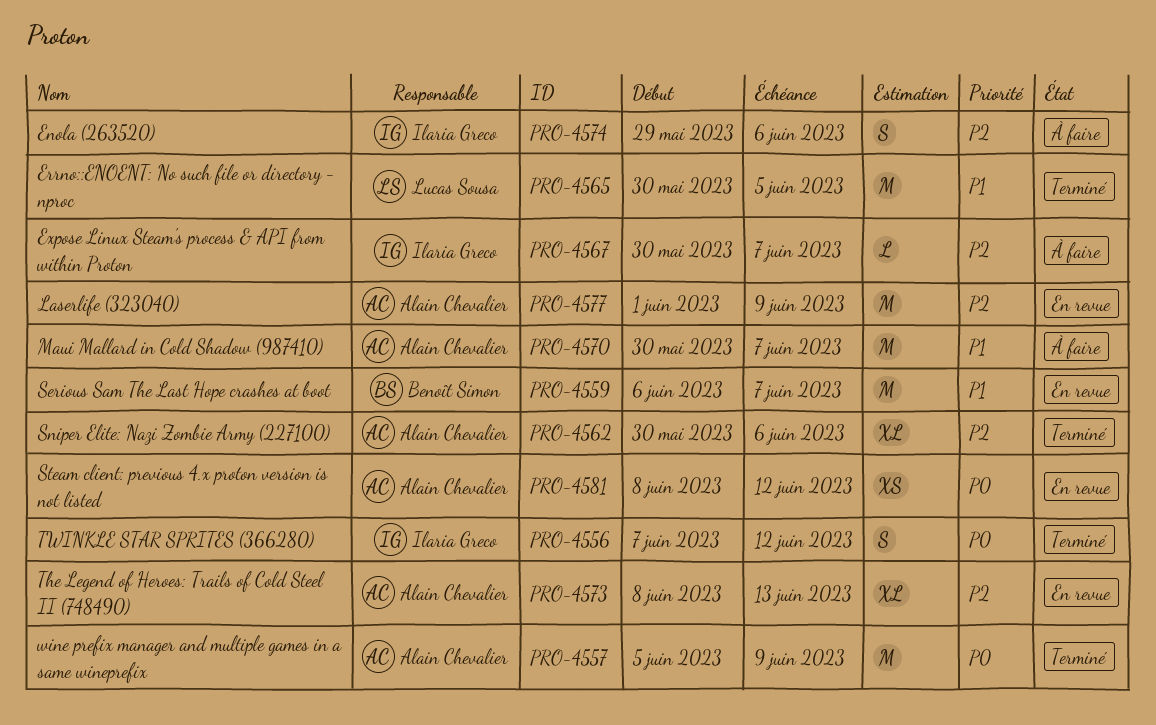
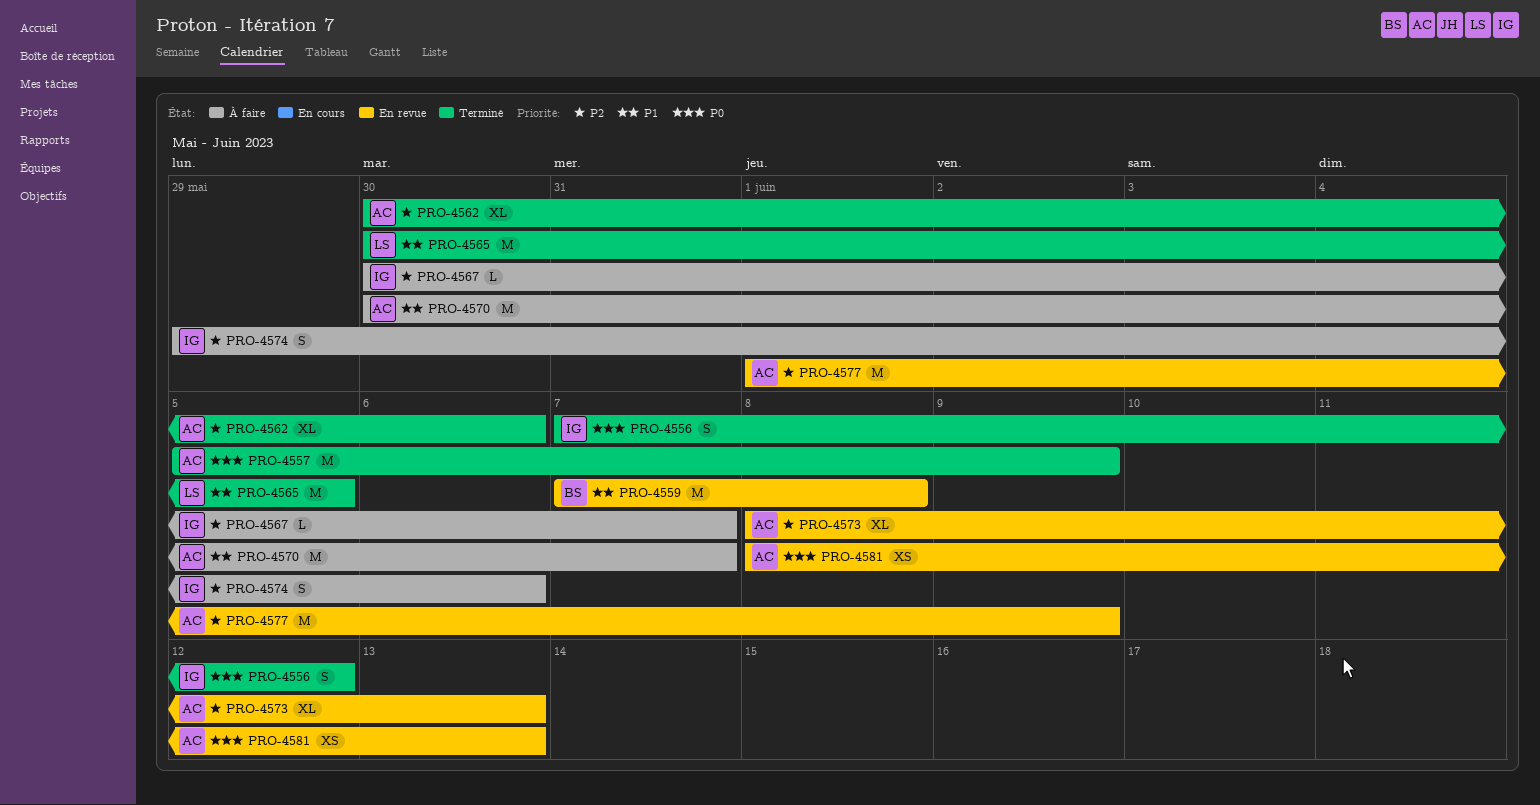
PRO-4559, start: Jun 6 -> Jun 7
PRO-4559, due: Jun 7 -> Jun 8
PRO-4581, due: Jun 12 -> Jun 13

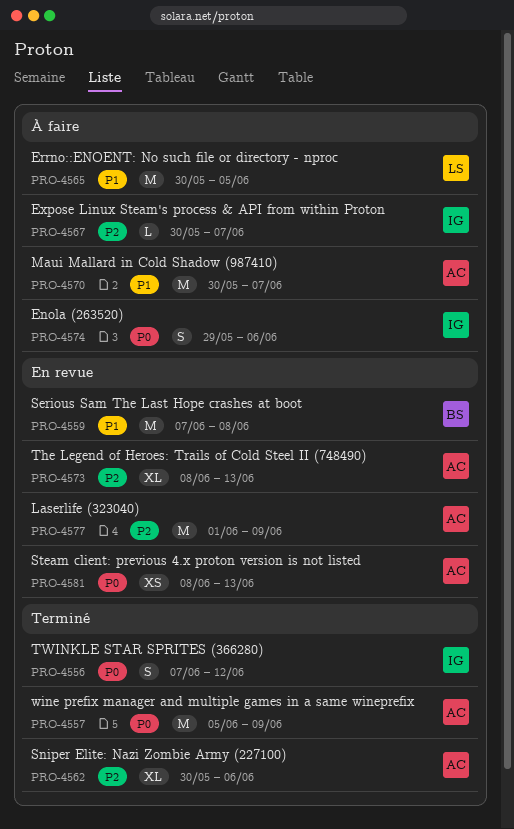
PRO-4565, status: Terminé -> À faire
PRO-4574, priority: P2 -> P0

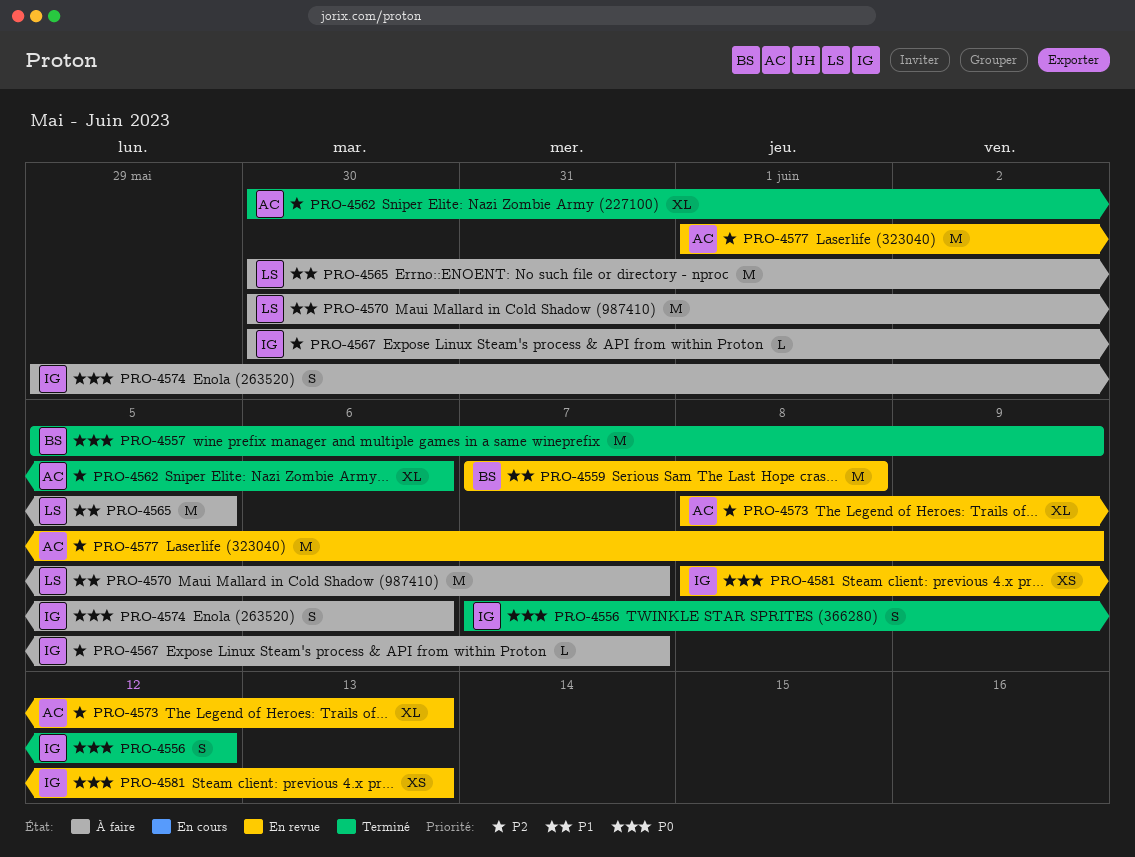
PRO-4557, owner: AC -> BS
PRO-4570, owner: AC -> LS
PRO-4581, owner: AC -> IG

